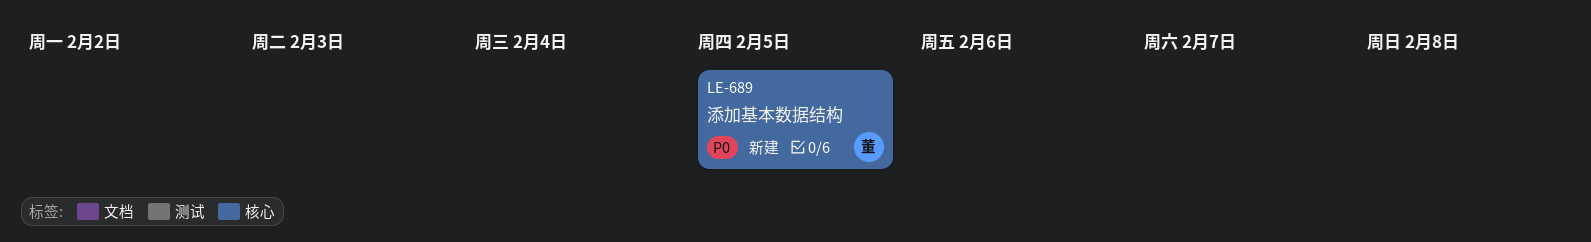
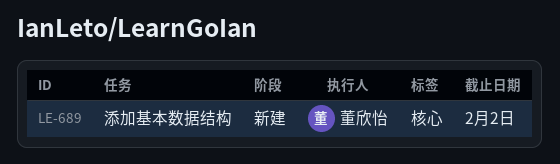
LE-689, due: Feb 5 -> Feb 2

